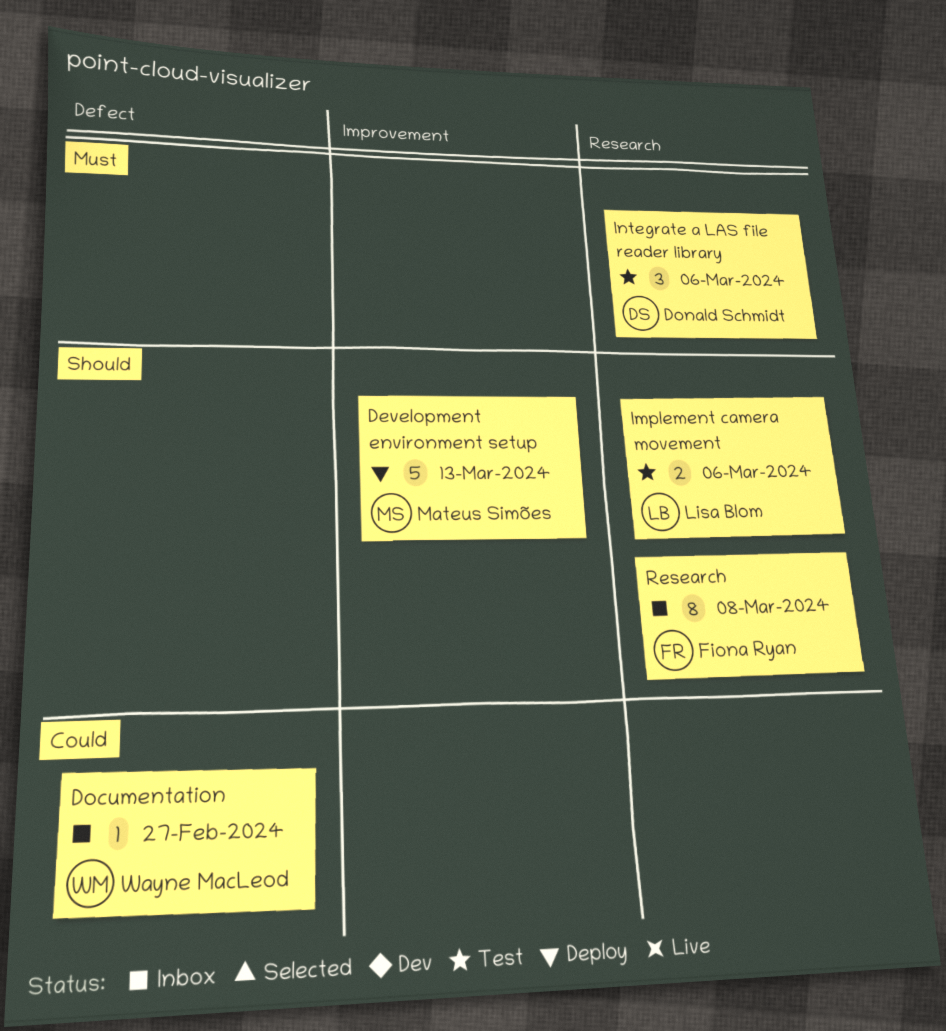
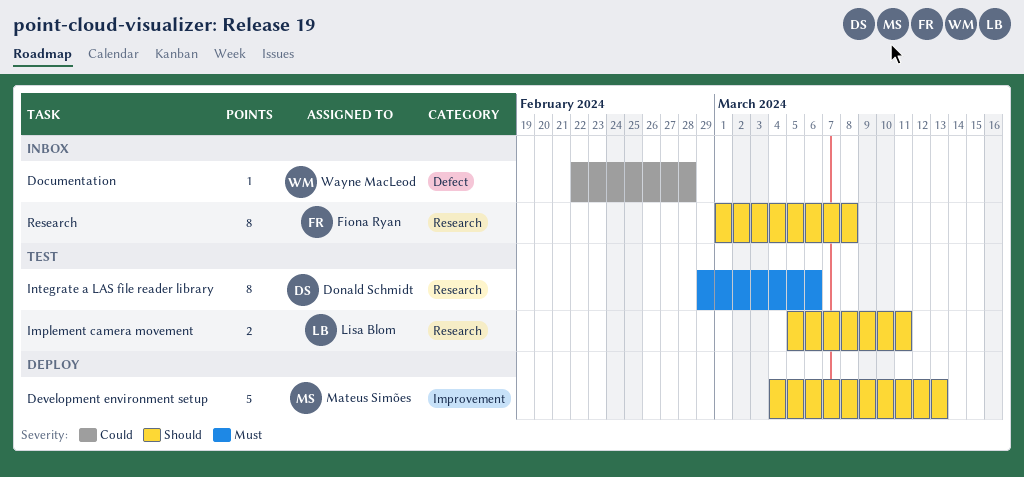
Documentation, due: Feb 27 -> Feb 28
Implement camera movement, due: Mar 6 -> Mar 11
Integrate a LAS file reader library, estimate: 3 -> 8

